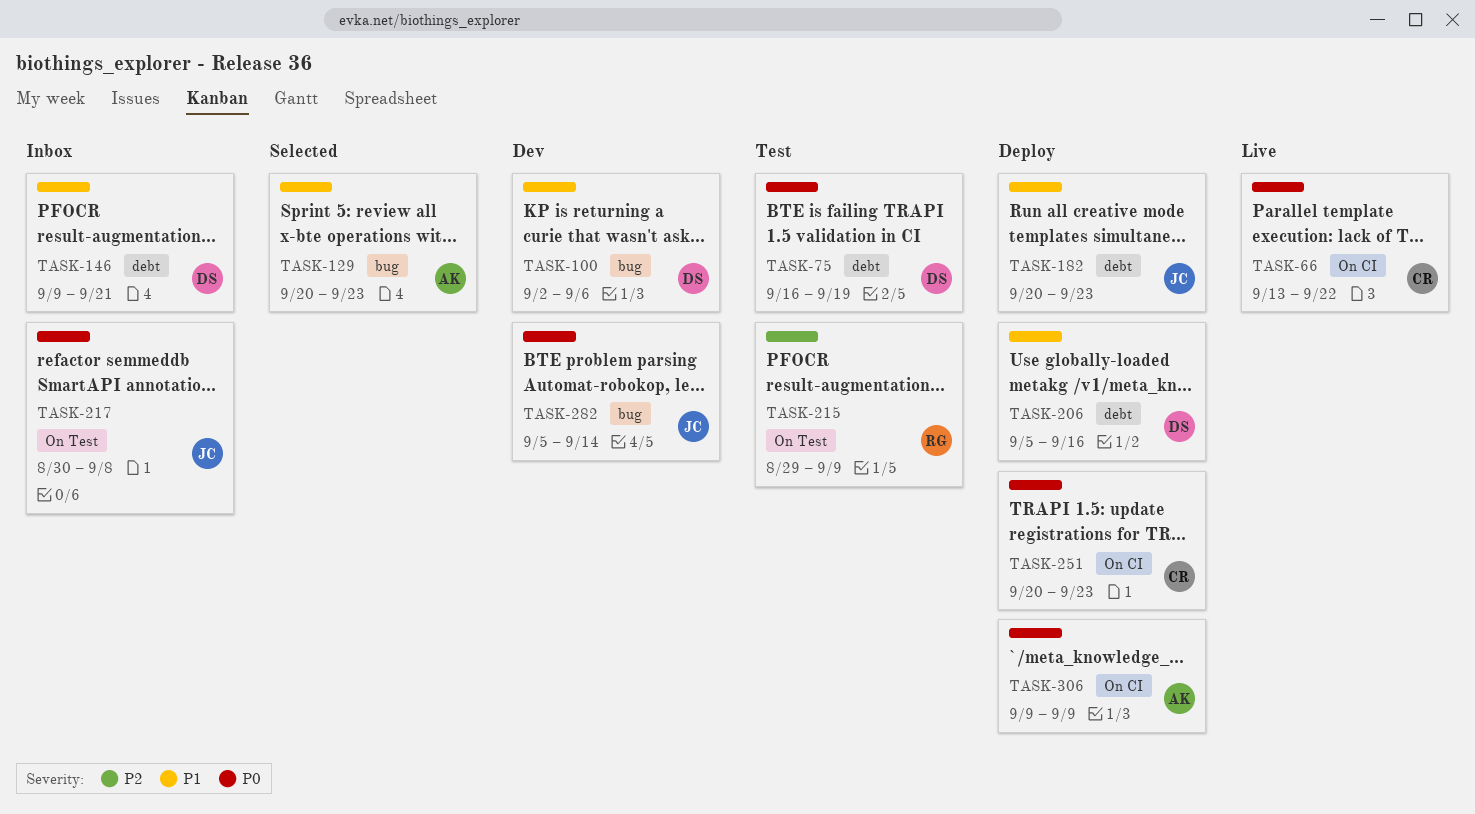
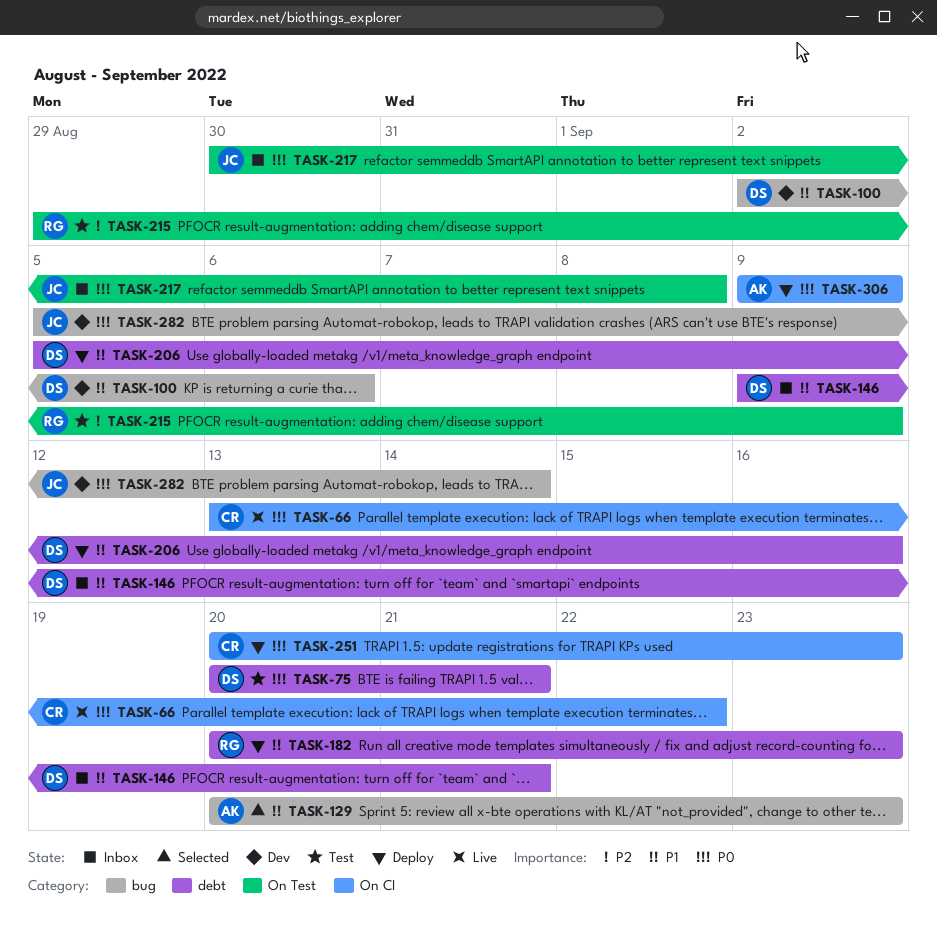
TASK-75, start: Sep 16 -> Sep 20
TASK-75, due: Sep 19 -> Sep 21
TASK-182, owner: JC -> RG

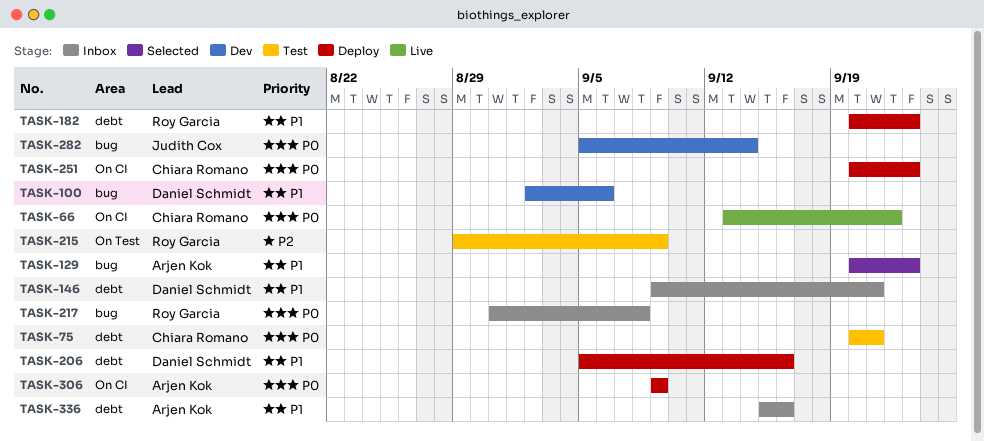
TASK-75, owner: Daniel Schmidt -> Chiara Romano
TASK-217, owner: Judith Cox -> Roy Garcia
TASK-217, label: On Test -> bug
TASK-217, start: Aug 30 -> Aug 31
TASK-336: none -> present

